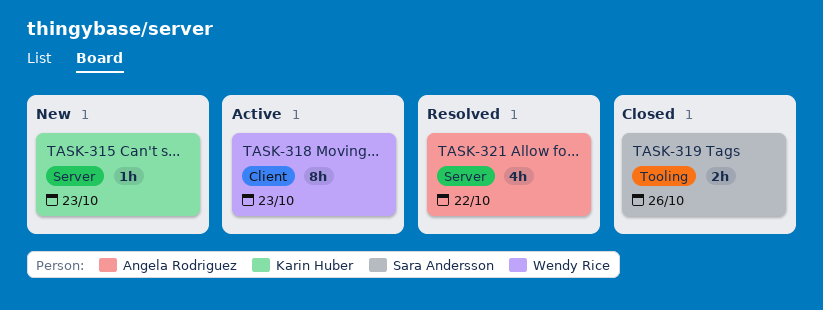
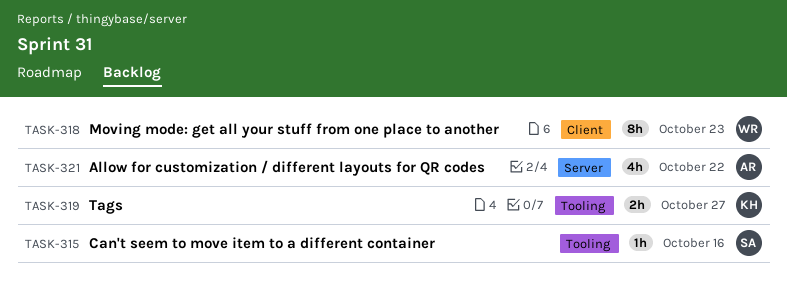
TASK-315, owner: Karin Huber -> Sara Andersson
TASK-315, label: Server -> Tooling
TASK-315, due: Oct 23 -> Oct 16
TASK-319, owner: Sara Andersson -> Karin Huber
TASK-319, due: Oct 26 -> Oct 27

